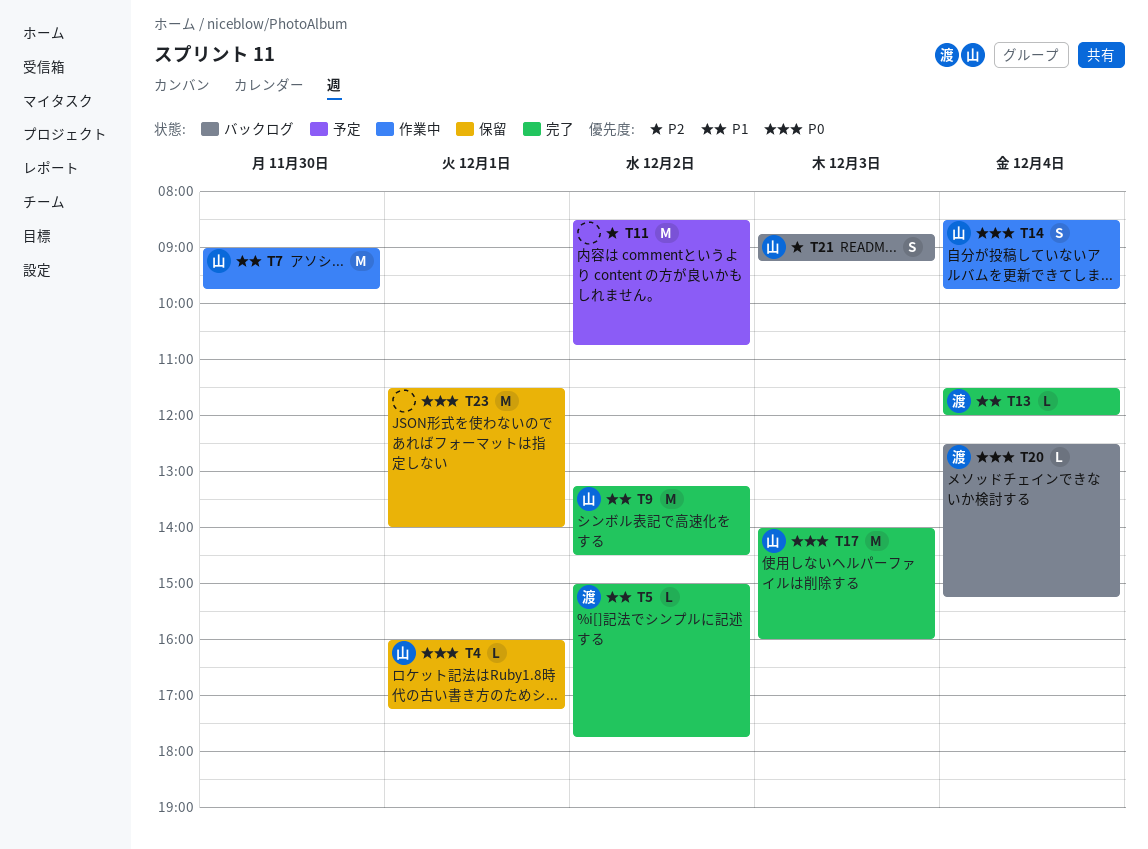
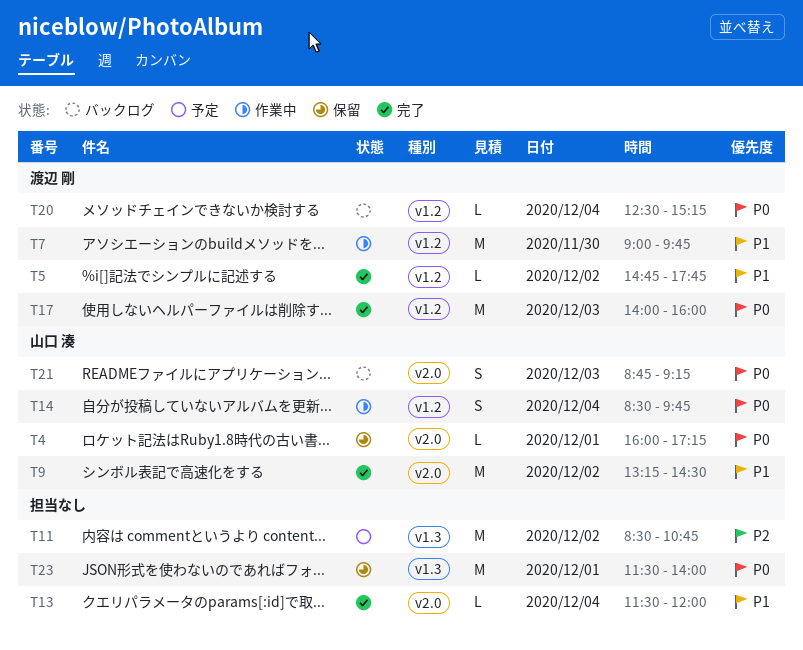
T5, begins: 15:00 -> 14:45
T7, owner: 山口 湊 -> 渡辺 剛
T13, owner: 渡辺 剛 -> none
T17, owner: 山口 湊 -> 渡辺 剛
T21, priority: P2 -> P0

